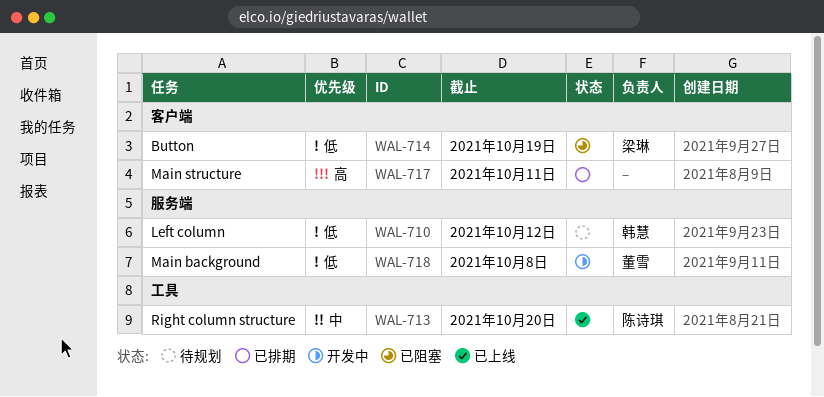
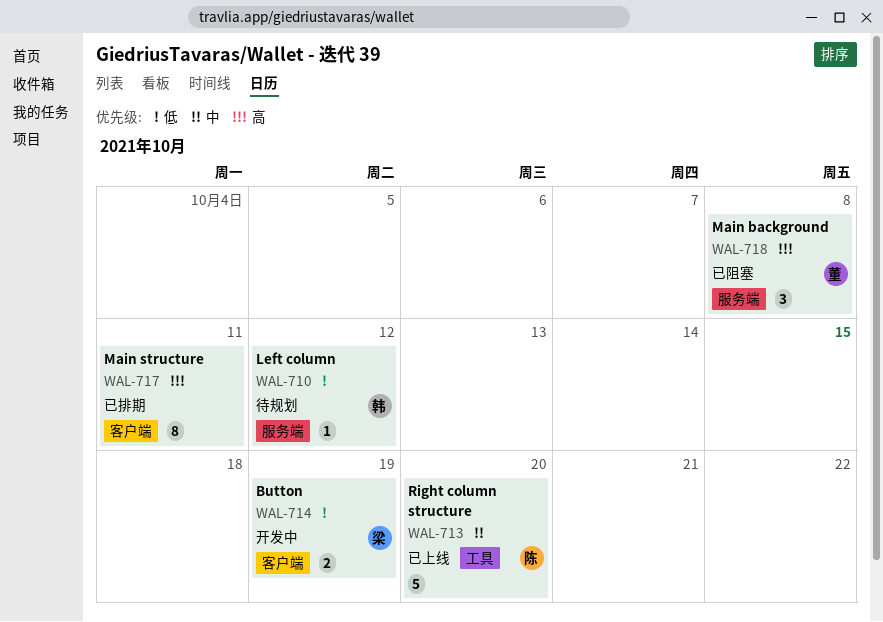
WAL-714, status: 已阻塞 -> 开发中
WAL-718, status: 开发中 -> 已阻塞
WAL-718, priority: 低 -> 高

